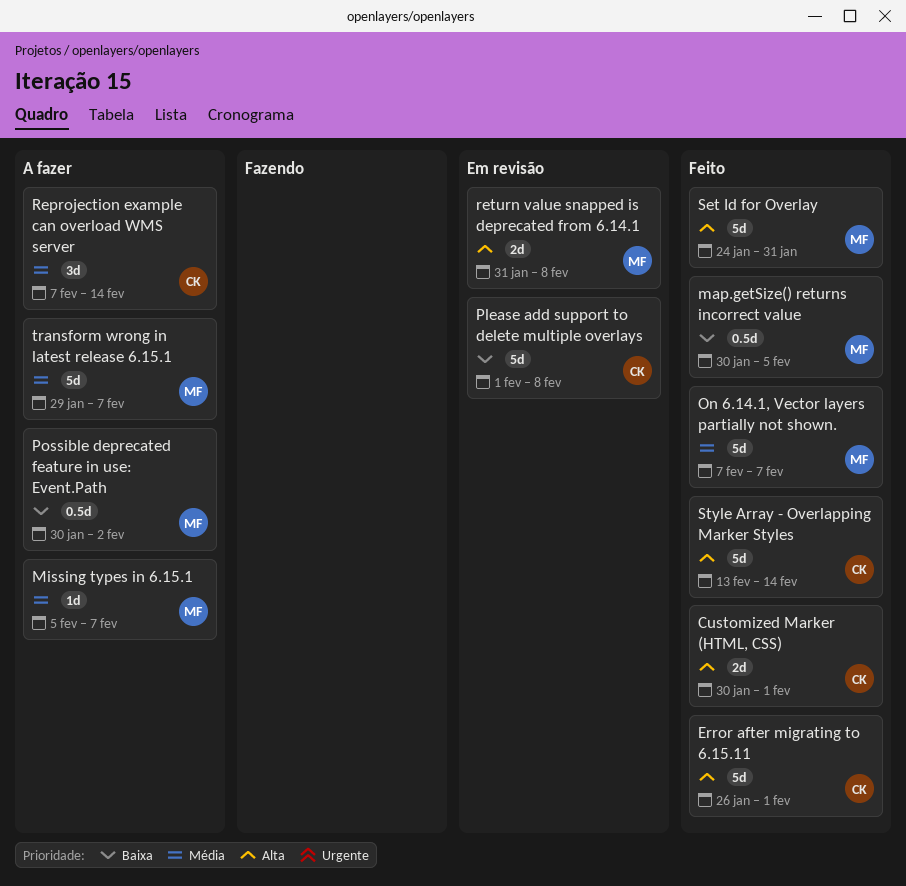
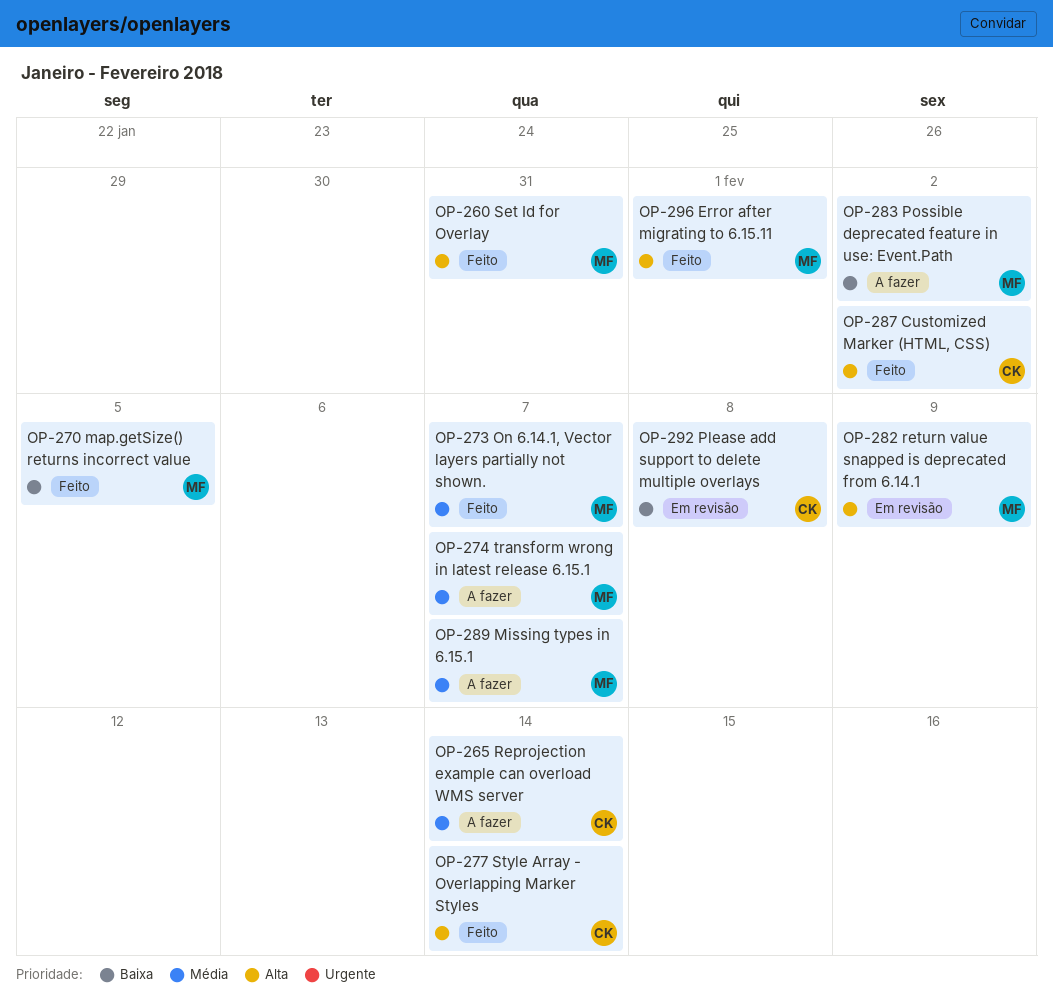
Customized Marker (HTML, CSS), due: Feb 1 -> Feb 2
Error after migrating to 6.15.11, owner: CK -> MF
return value snapped is deprecated from 6.14.1, due: Feb 8 -> Feb 9

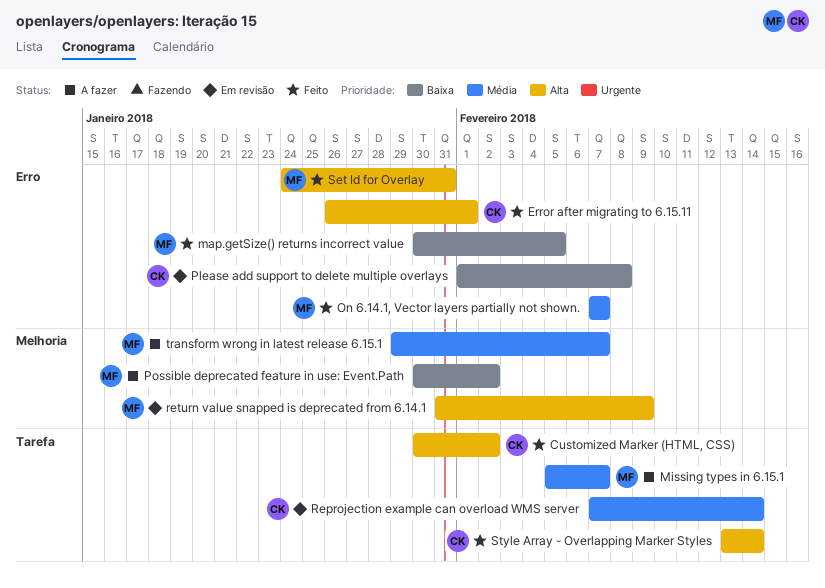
Error after migrating to 6.15.11, owner: MF -> CK
Reprojection example can overload WMS server, status: A fazer -> Em revisão

